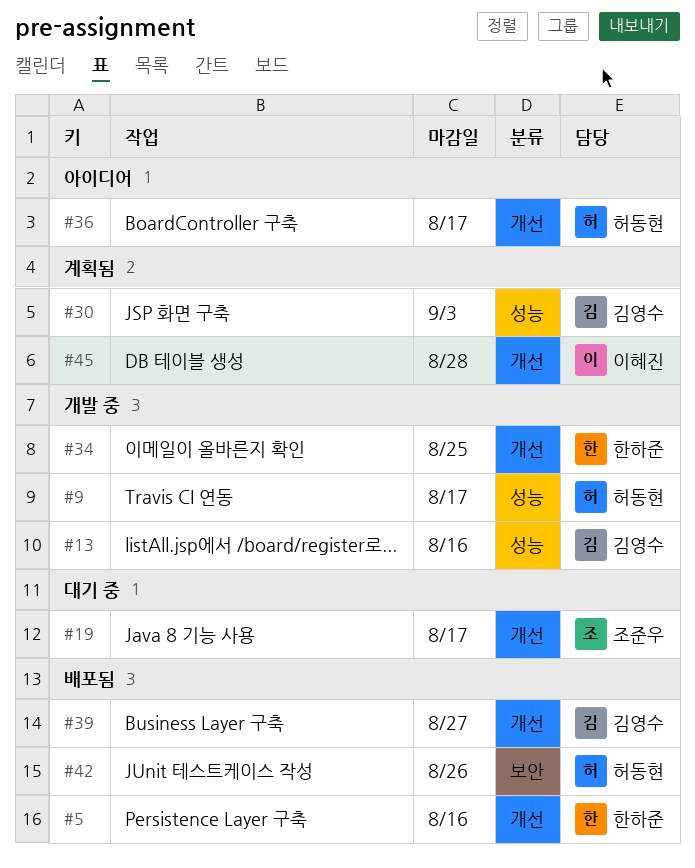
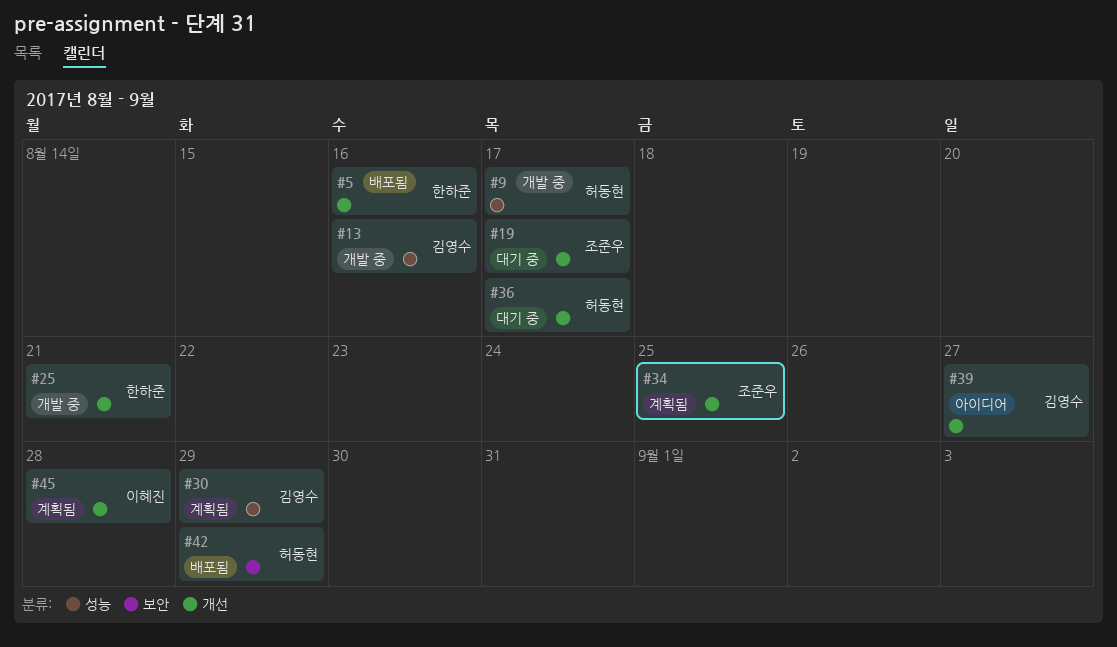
#25: none -> present
#30, due: Sep 3 -> Aug 29
#34, status: 개발 중 -> 계획됨
#34, owner: 한하준 -> 조준우
#36, status: 아이디어 -> 대기 중
#39, status: 배포됨 -> 아이디어
#42, due: Aug 26 -> Aug 29

